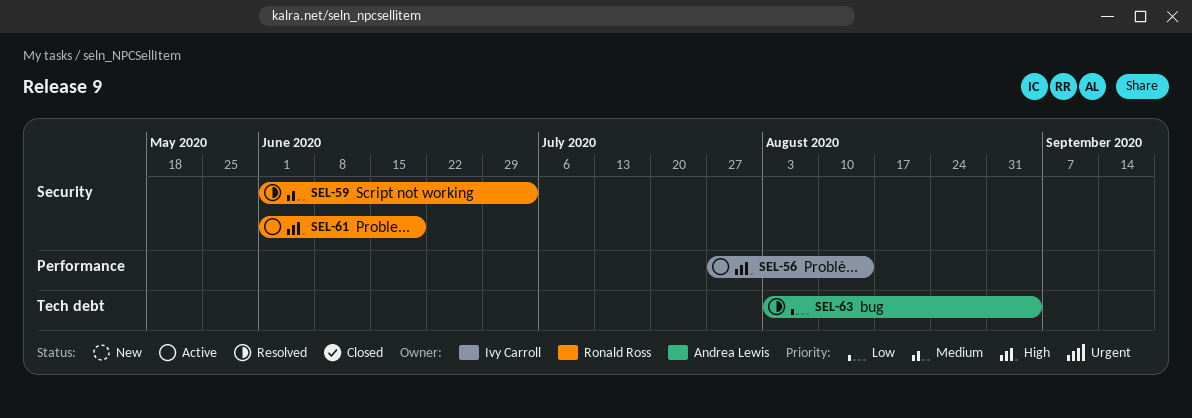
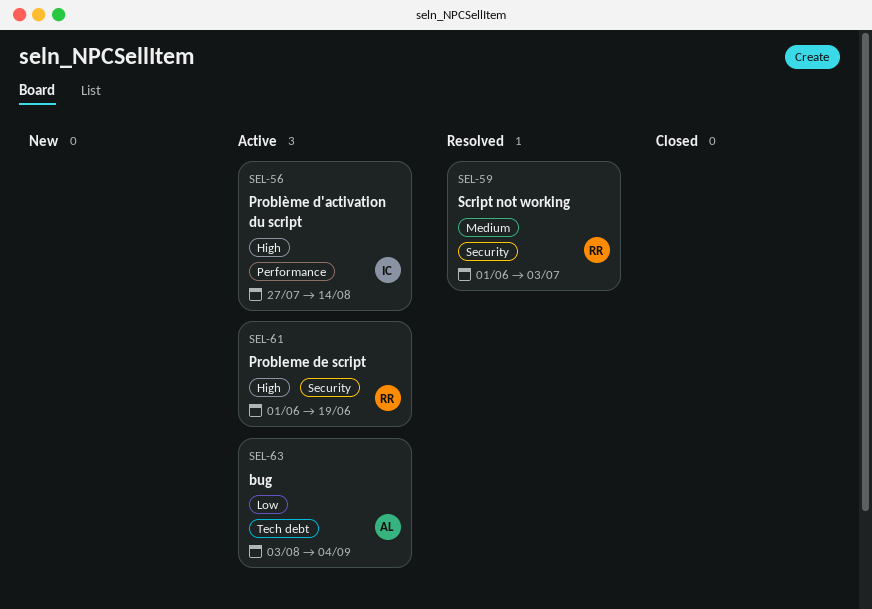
SEL-63, status: Resolved -> Active

